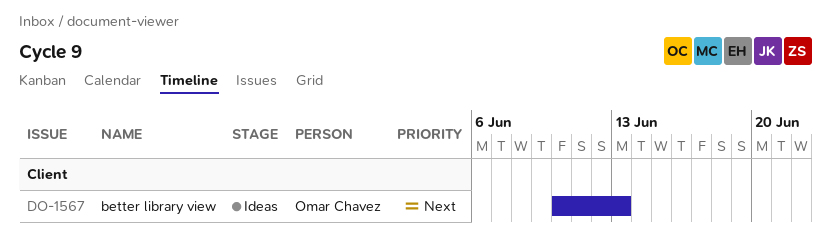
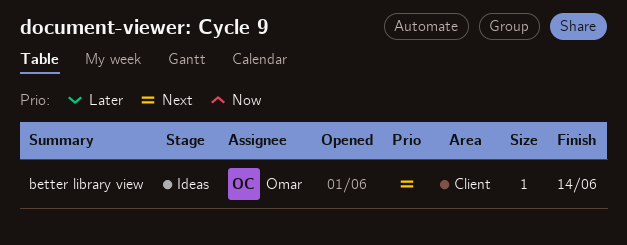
better library view, due: Jun 13 -> Jun 14

